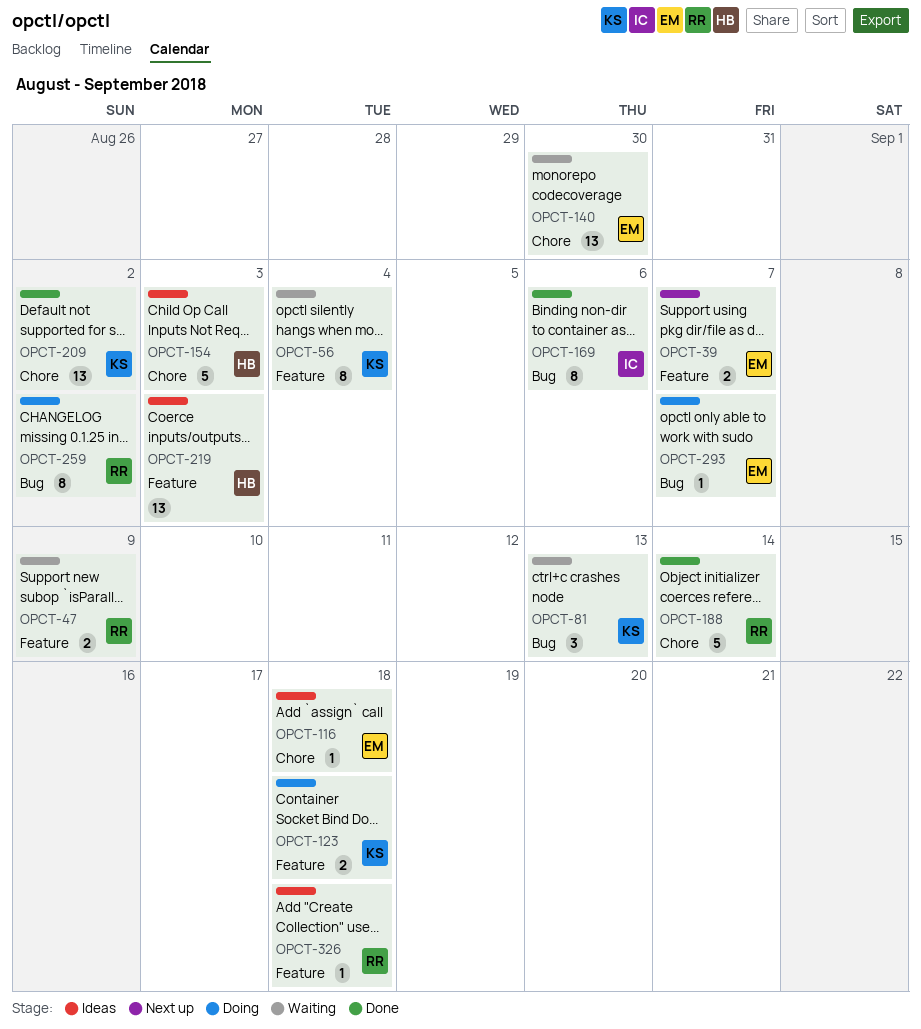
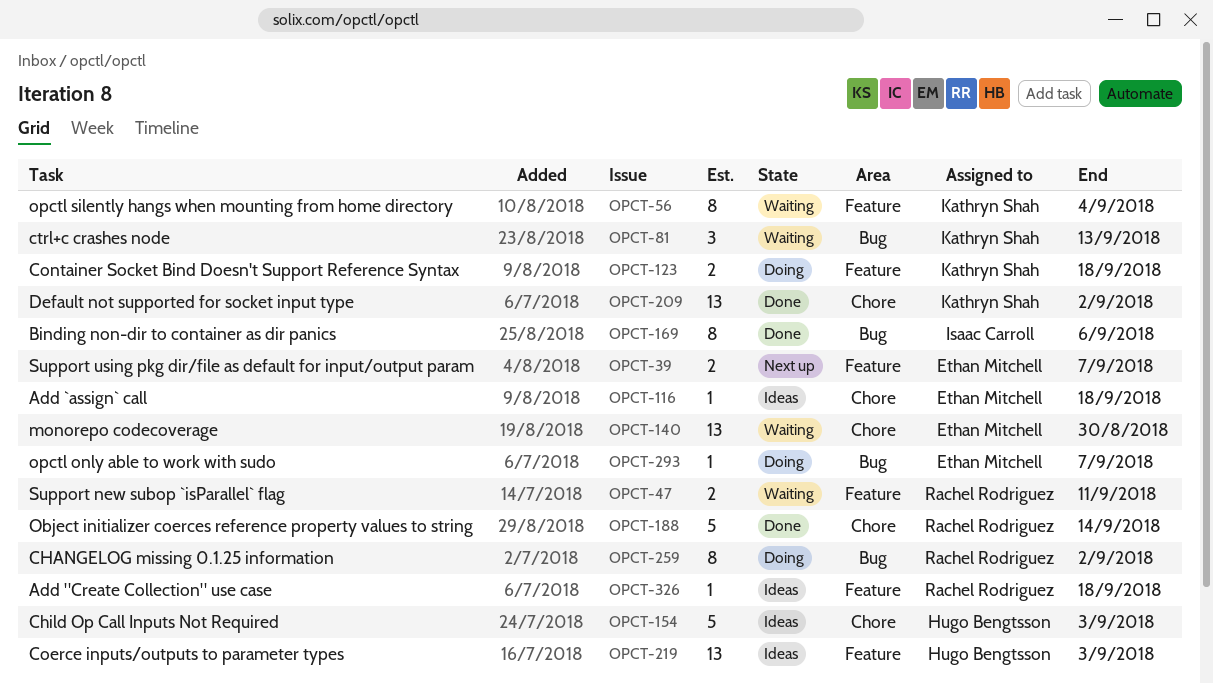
OPCT-47, due: Sep 9 -> Sep 11

